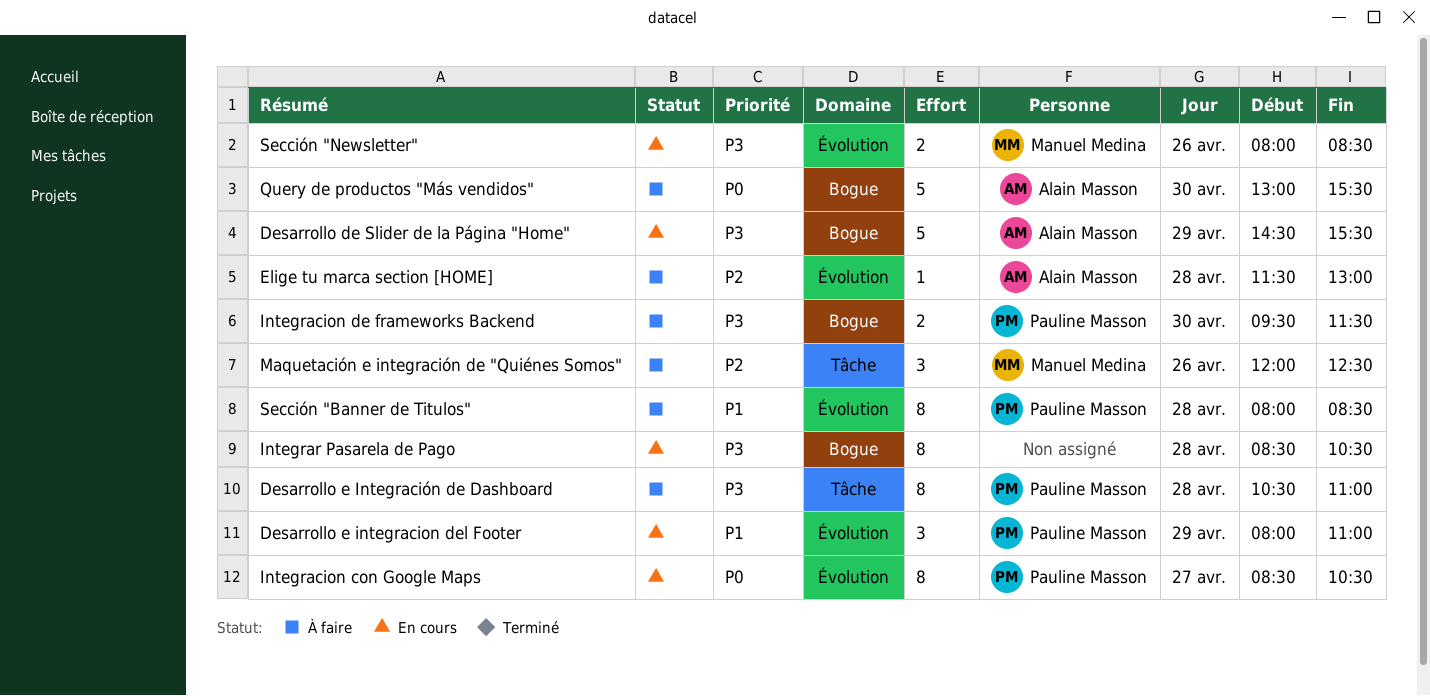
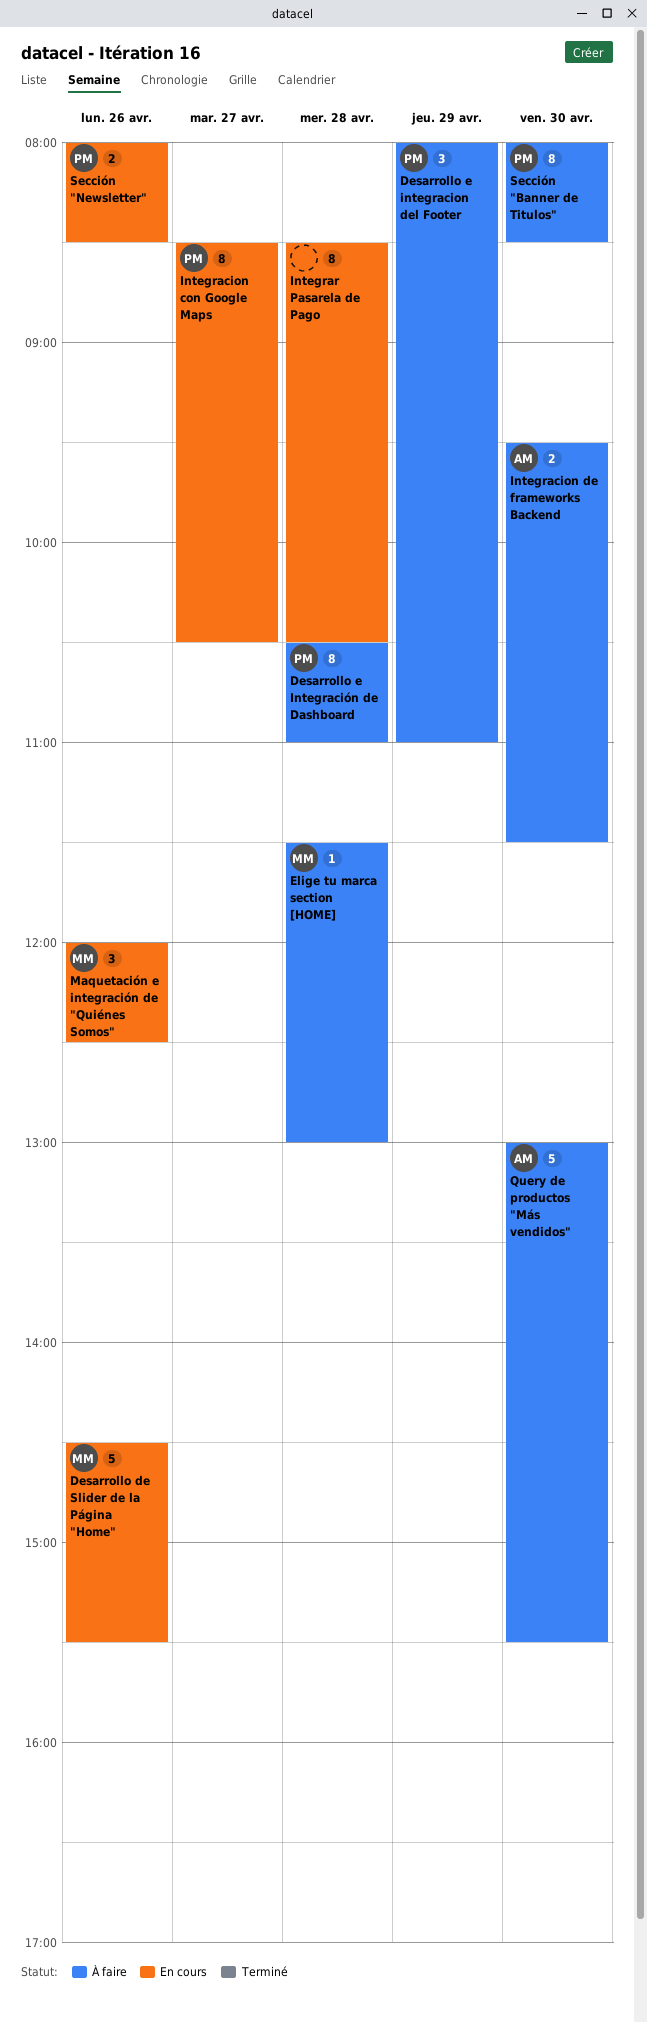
Desarrollo de Slider de la Página "Home", owner: Alain Masson -> Manuel Medina
Desarrollo de Slider de la Página "Home", day: Apr 29 -> Apr 26
Desarrollo e integracion del Footer, status: En cours -> À faire
Elige tu marca section [HOME], owner: Alain Masson -> Manuel Medina
Integracion de frameworks Backend, owner: Pauline Masson -> Alain Masson
Maquetación e integración de "Quiénes Somos", status: À faire -> En cours
Sección "Banner de Titulos", day: Apr 28 -> Apr 30
Sección "Newsletter", owner: Manuel Medina -> Pauline Masson

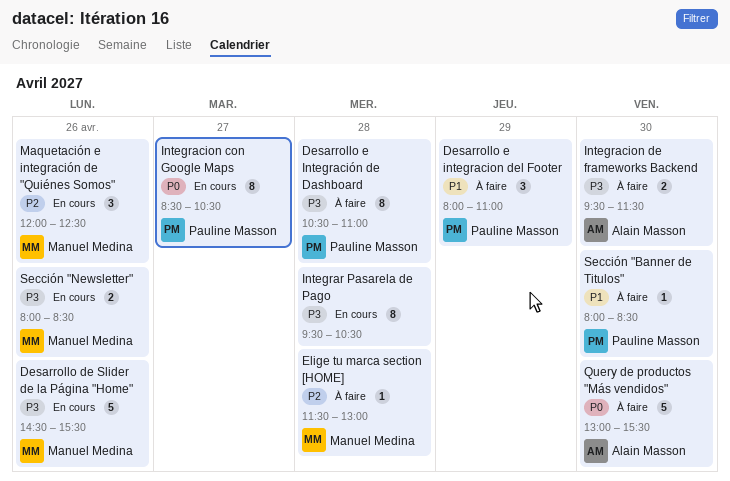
Integrar Pasarela de Pago, begins: 08:30 -> 09:30
Sección "Banner de Titulos", estimate: 8 -> 1
Sección "Newsletter", owner: Pauline Masson -> Manuel Medina

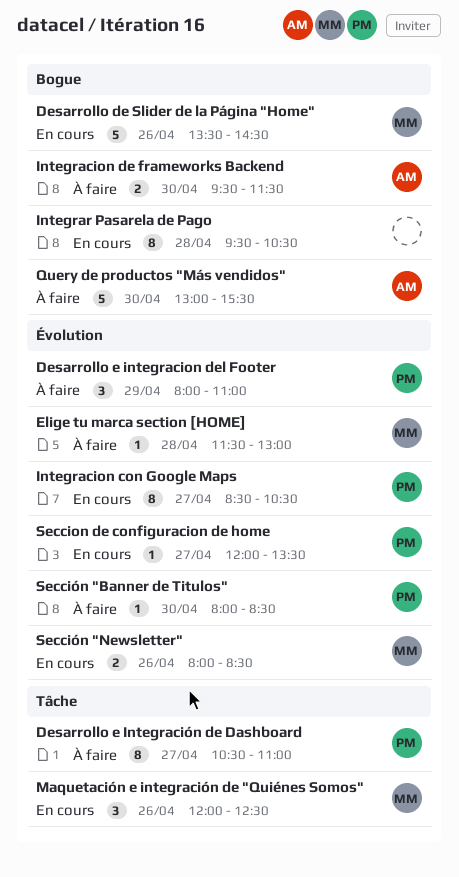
Desarrollo de Slider de la Página "Home", begins: 14:30 -> 13:30
Desarrollo de Slider de la Página "Home", ends: 15:30 -> 14:30
Desarrollo e Integración de Dashboard, day: Apr 28 -> Apr 27
Seccion de configuracion de home: none -> present

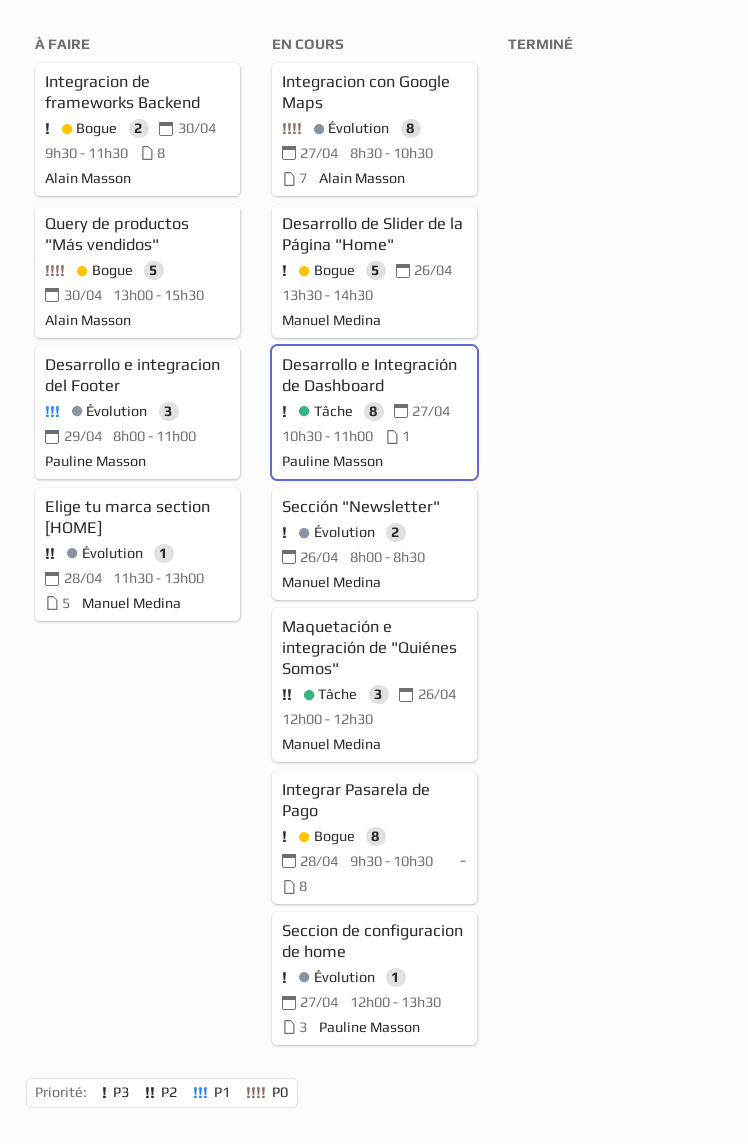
Desarrollo e Integración de Dashboard, status: À faire -> En cours
Integracion con Google Maps, owner: Pauline Masson -> Alain Masson
Sección "Banner de Titulos": present -> none

